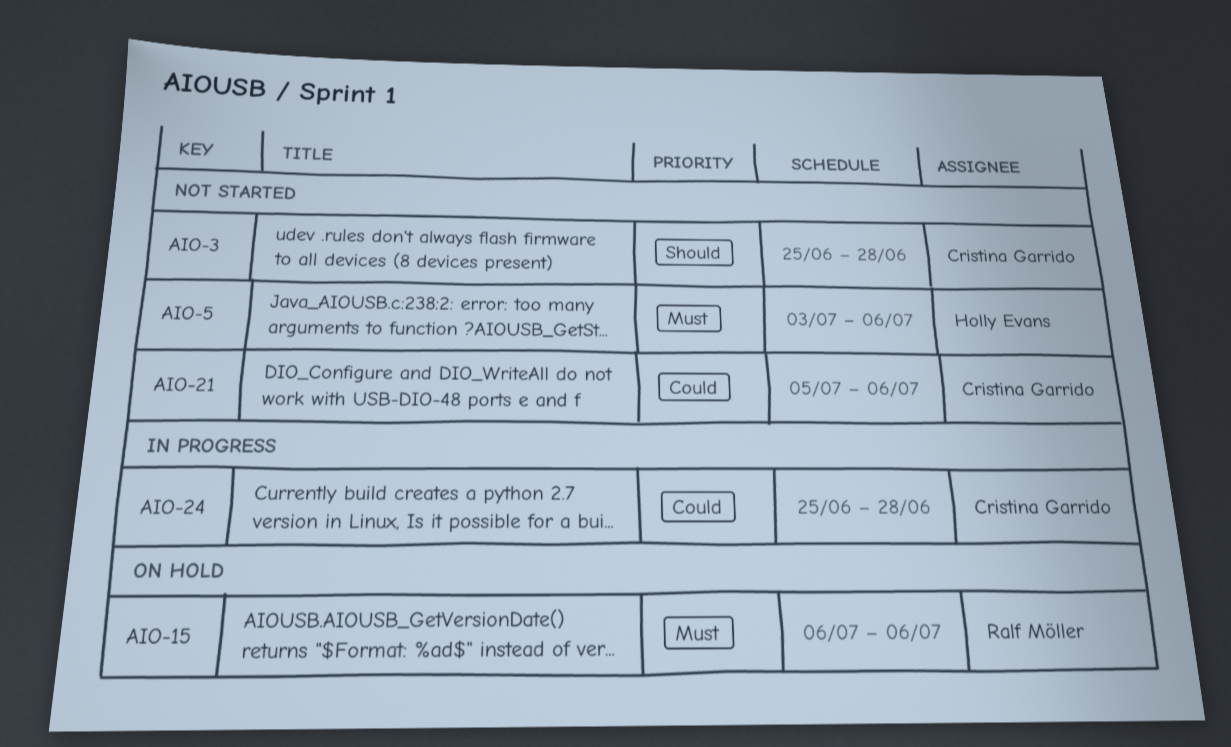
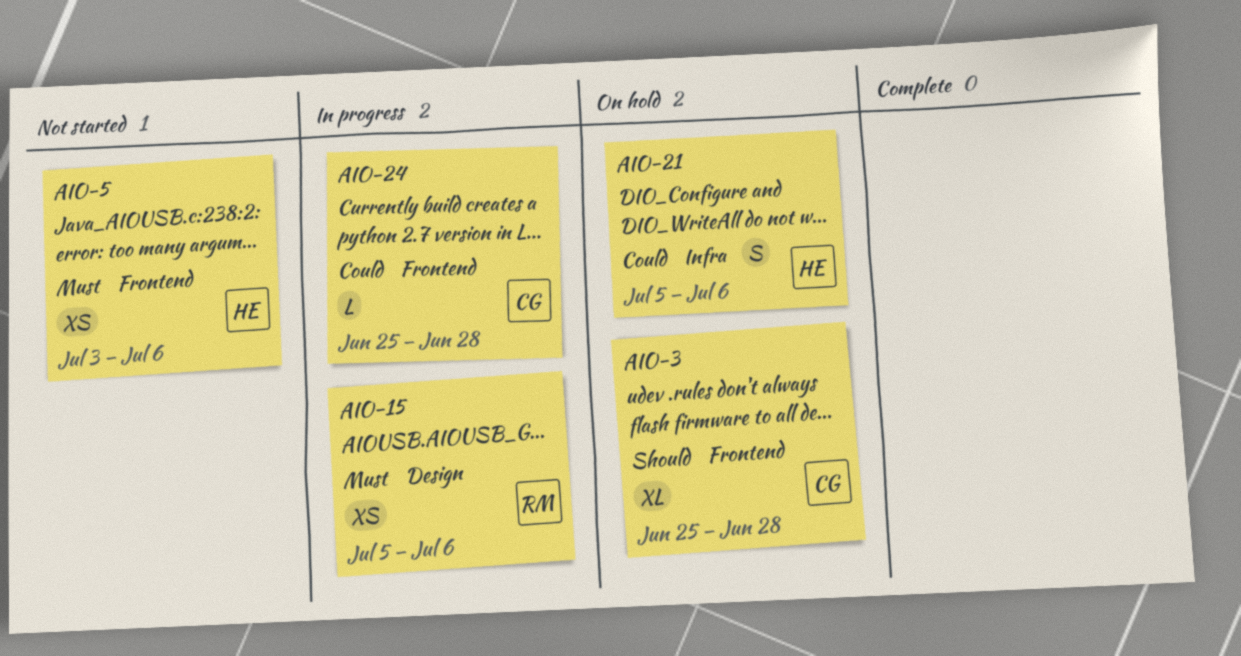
AIO-3, status: Not started -> On hold
AIO-15, status: On hold -> In progress
AIO-15, start: Jul 6 -> Jul 5
AIO-21, status: Not started -> On hold
AIO-21, owner: Cristina Garrido -> Holly Evans

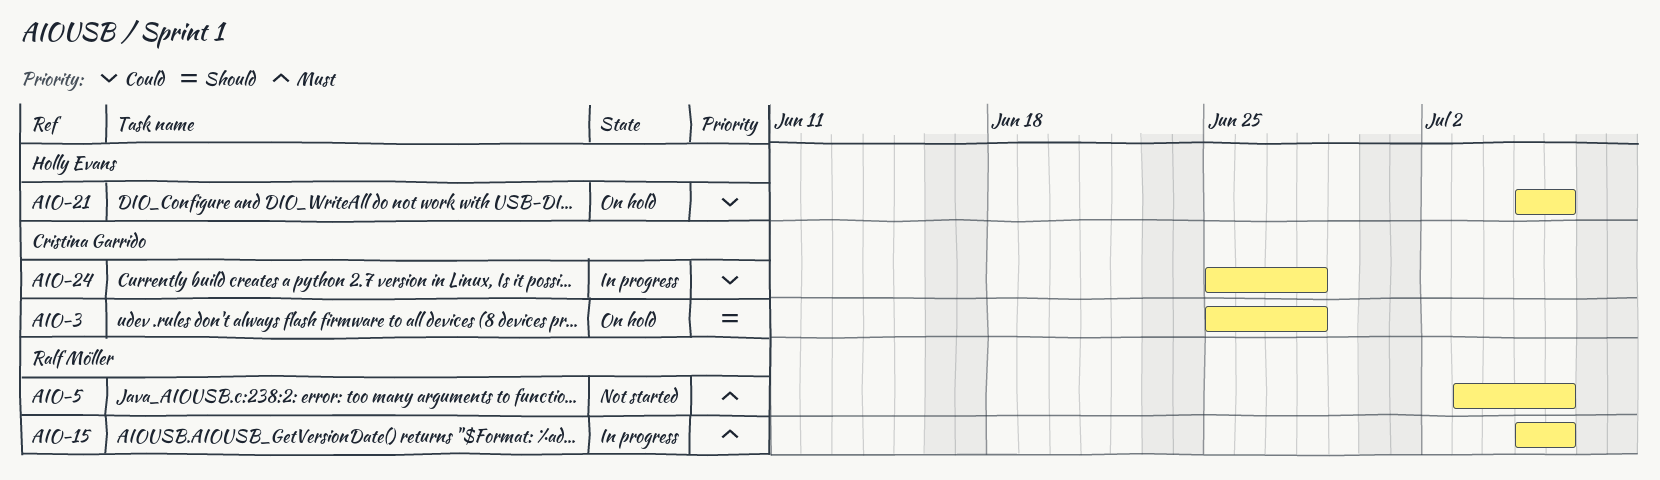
AIO-5, owner: Holly Evans -> Ralf Möller

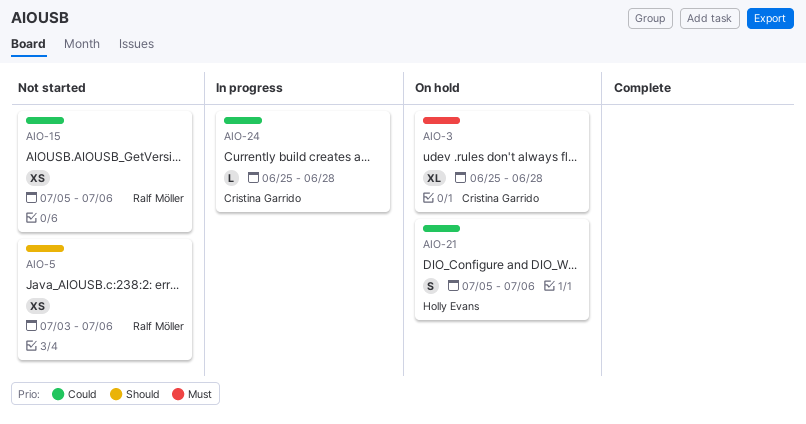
AIO-3, priority: Should -> Must
AIO-5, priority: Must -> Should
AIO-15, status: In progress -> Not started
AIO-15, priority: Must -> Could

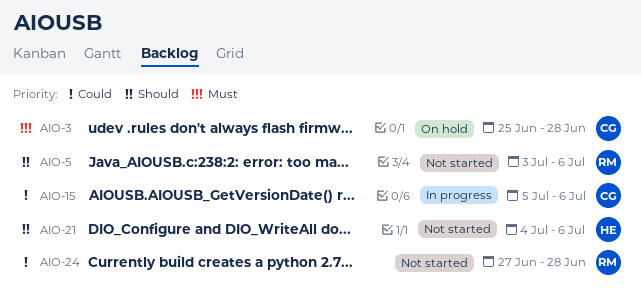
AIO-15, status: Not started -> In progress
AIO-15, owner: Ralf Möller -> Cristina Garrido
AIO-21, status: On hold -> Not started
AIO-21, priority: Could -> Should
AIO-21, start: Jul 5 -> Jul 4
AIO-24, status: In progress -> Not started
AIO-24, owner: Cristina Garrido -> Ralf Möller
AIO-24, start: Jun 25 -> Jun 27

